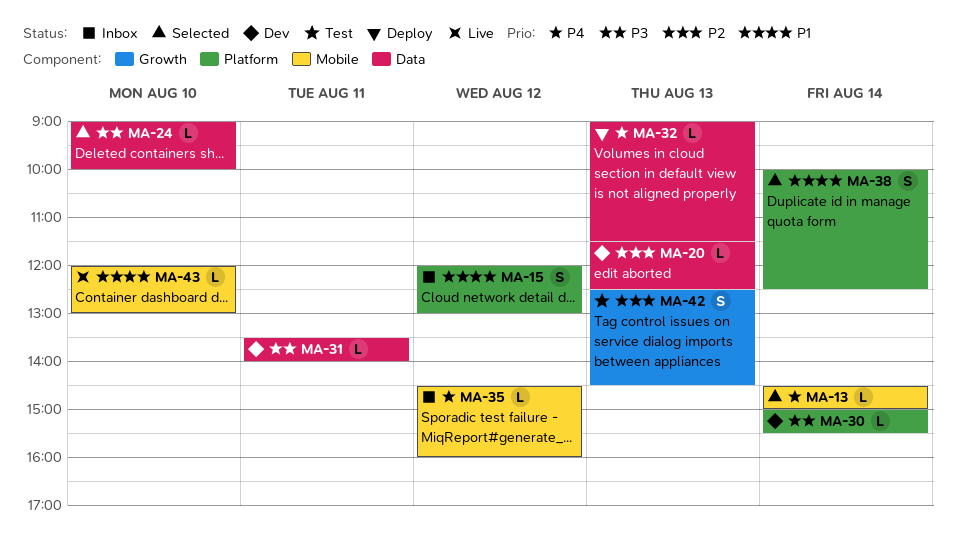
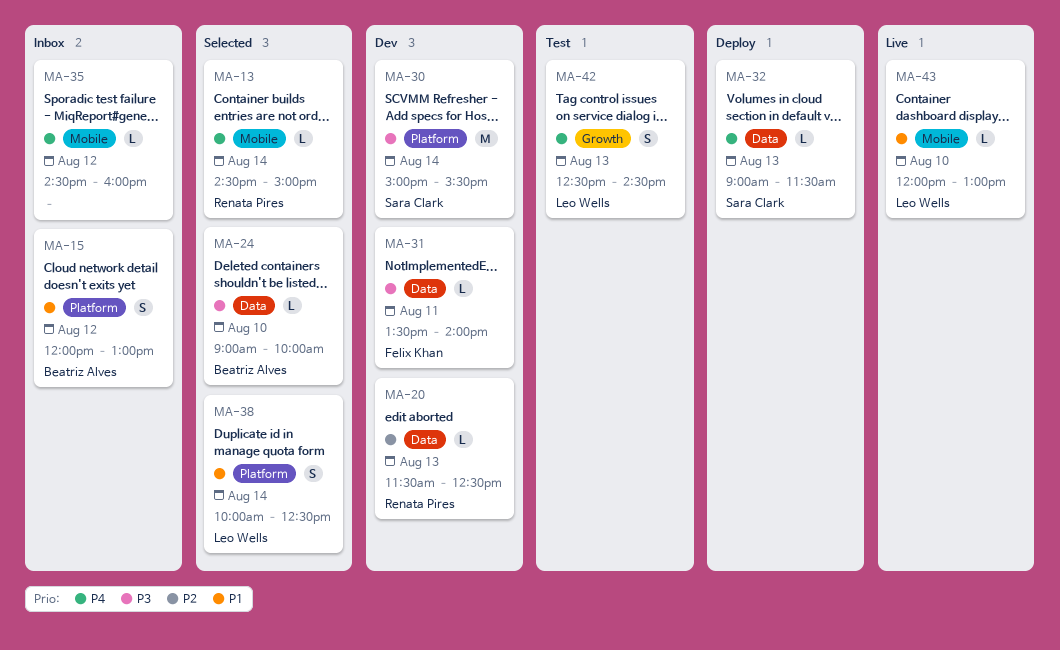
MA-30, estimate: L -> M
MA-42, priority: P2 -> P4

